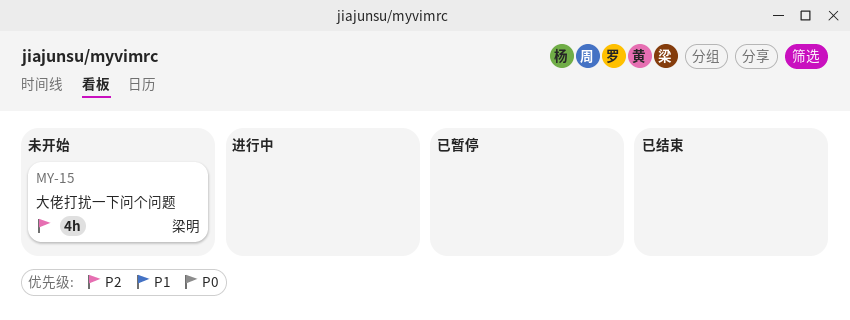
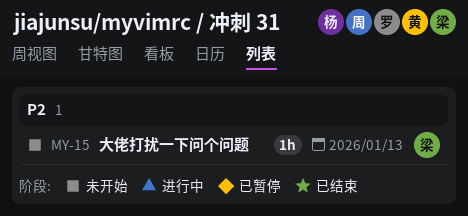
MY-15, estimate: 4h -> 1h

